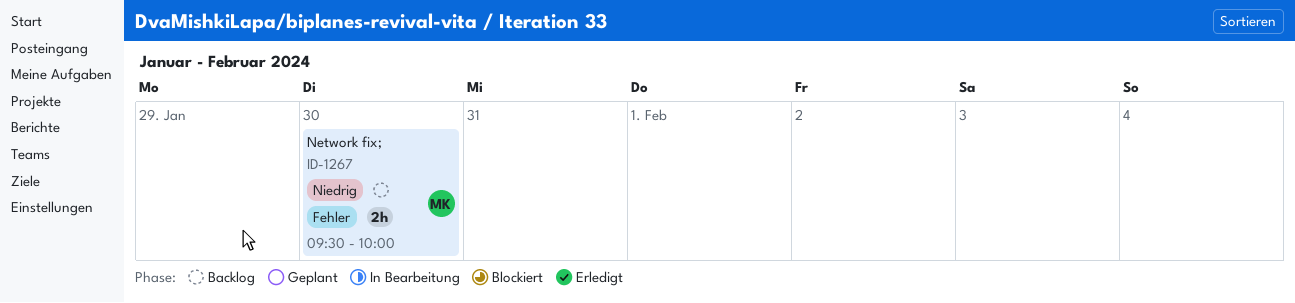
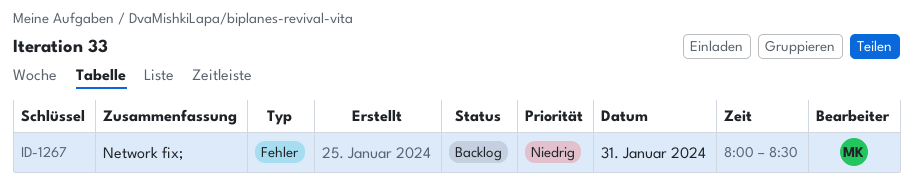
ID-1267, day: Jan 30 -> Jan 31
ID-1267, begins: 09:30 -> 08:00
ID-1267, ends: 10:00 -> 08:30

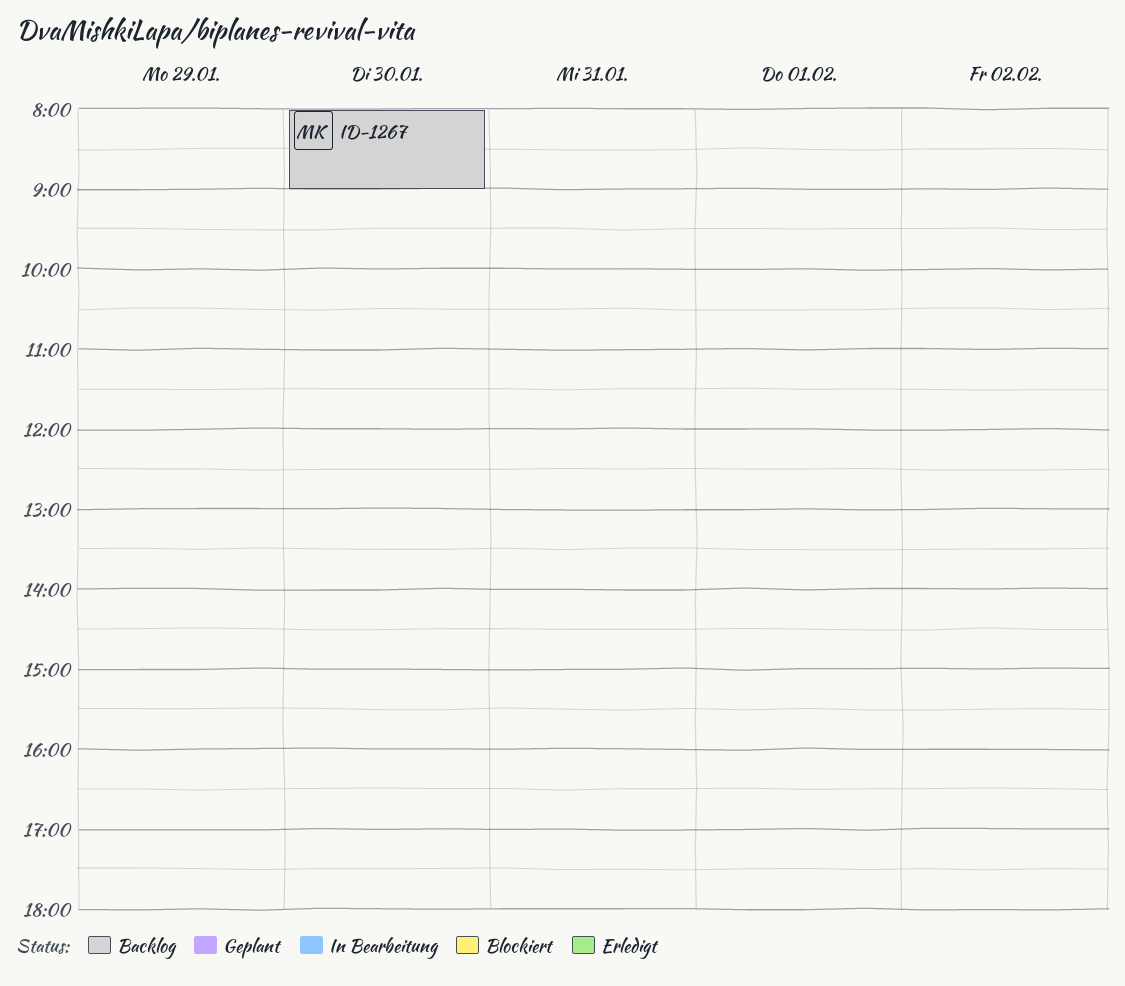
ID-1267, day: Jan 31 -> Jan 30
ID-1267, ends: 08:30 -> 09:00

